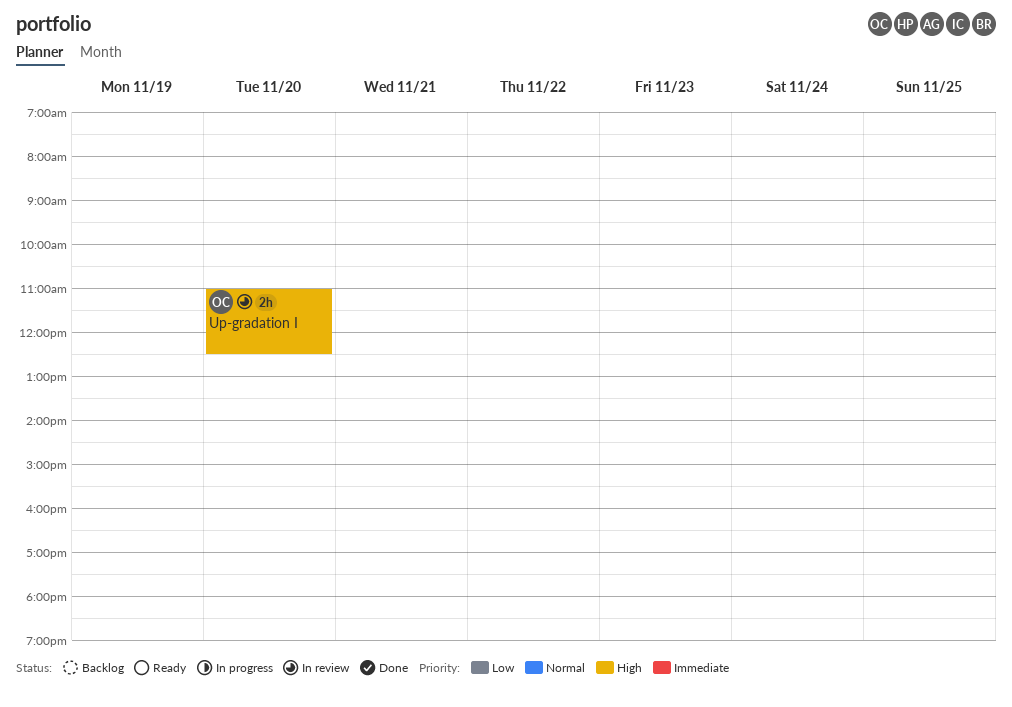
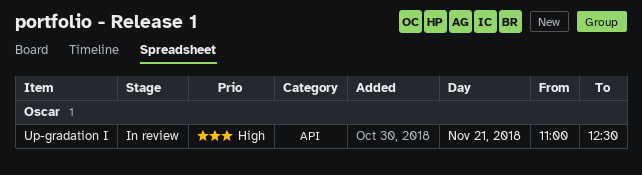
Up-gradation I, day: Nov 20 -> Nov 21

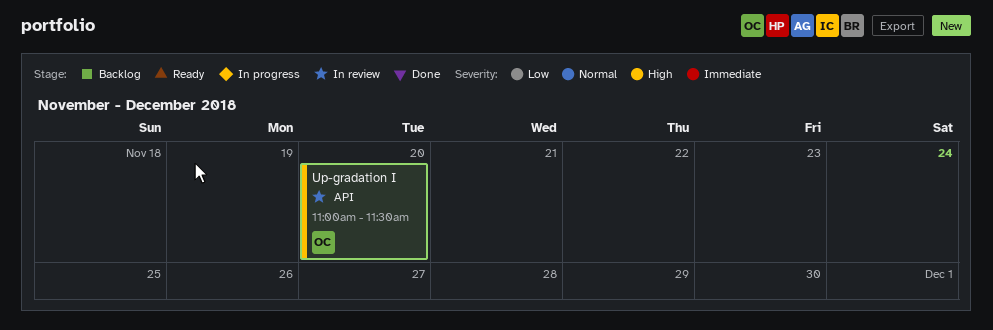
Up-gradation I, day: Nov 21 -> Nov 20
Up-gradation I, ends: 12:30 -> 11:30

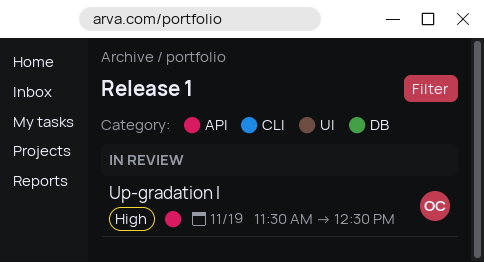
Up-gradation I, day: Nov 20 -> Nov 19
Up-gradation I, begins: 11:00 -> 11:30
Up-gradation I, ends: 11:30 -> 12:30

